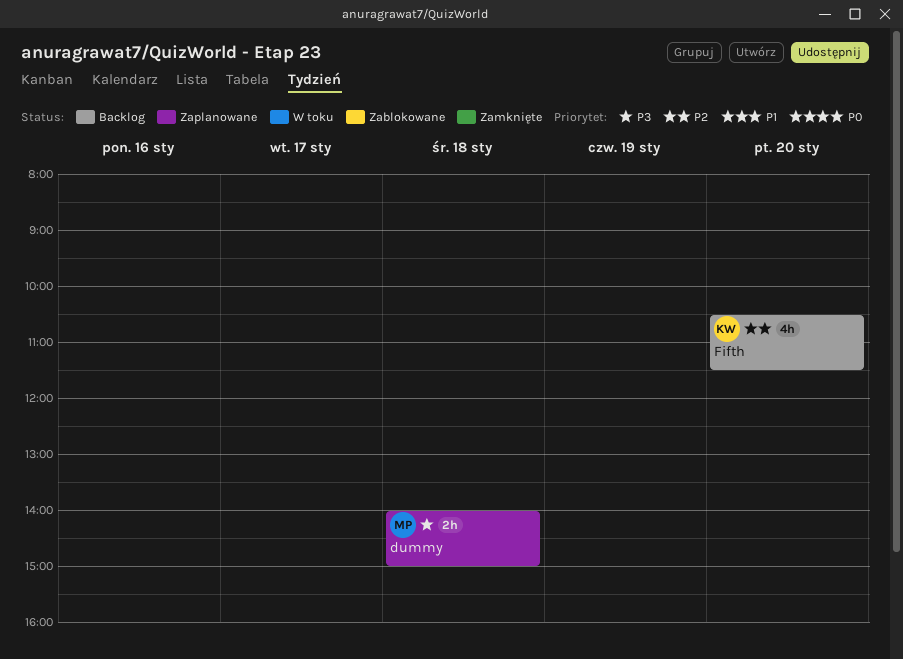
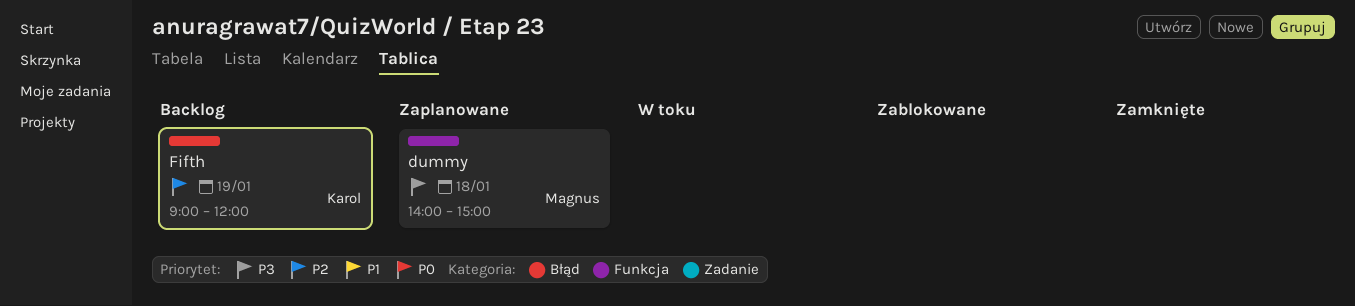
Fifth, day: Jan 20 -> Jan 19
Fifth, begins: 10:30 -> 09:00
Fifth, ends: 11:30 -> 12:00

